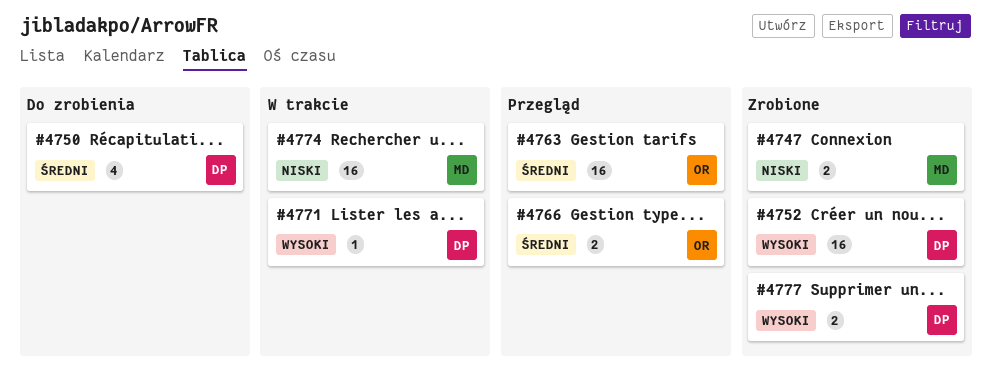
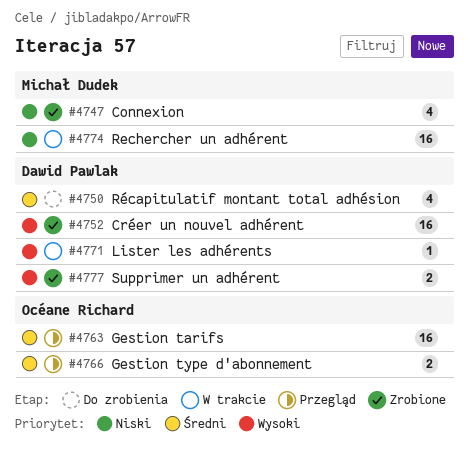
#4747, estimate: 2 -> 4

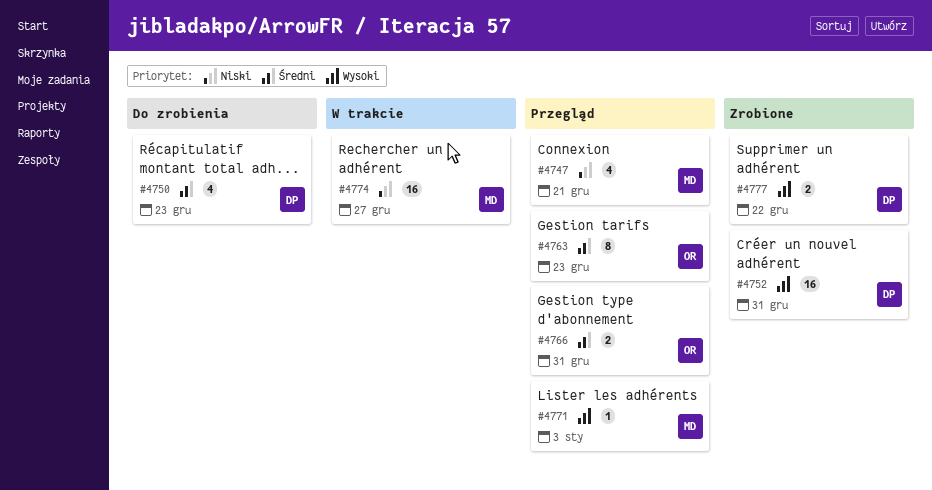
#4747, status: Zrobione -> Przegląd
#4763, estimate: 16 -> 8
#4771, status: W trakcie -> Przegląd
#4771, owner: Dawid Pawlak -> Michał Dudek

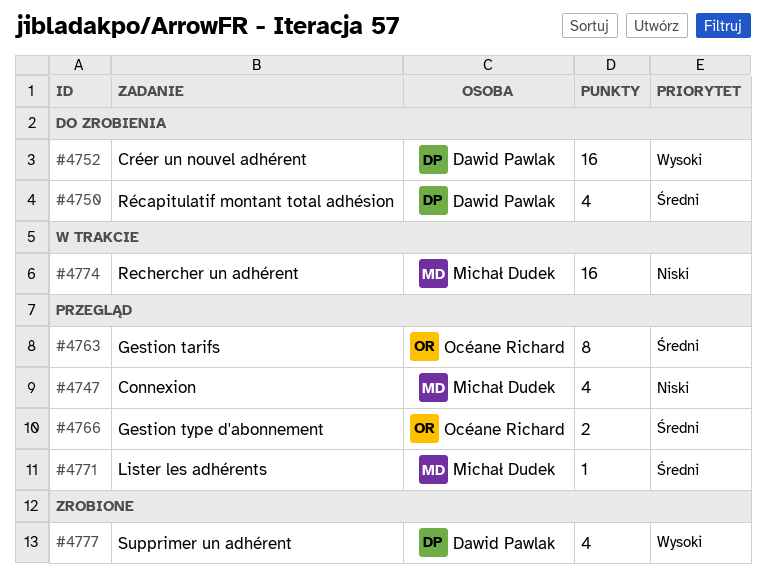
#4752, status: Zrobione -> Do zrobienia
#4771, priority: Wysoki -> Średni
#4777, estimate: 2 -> 4

